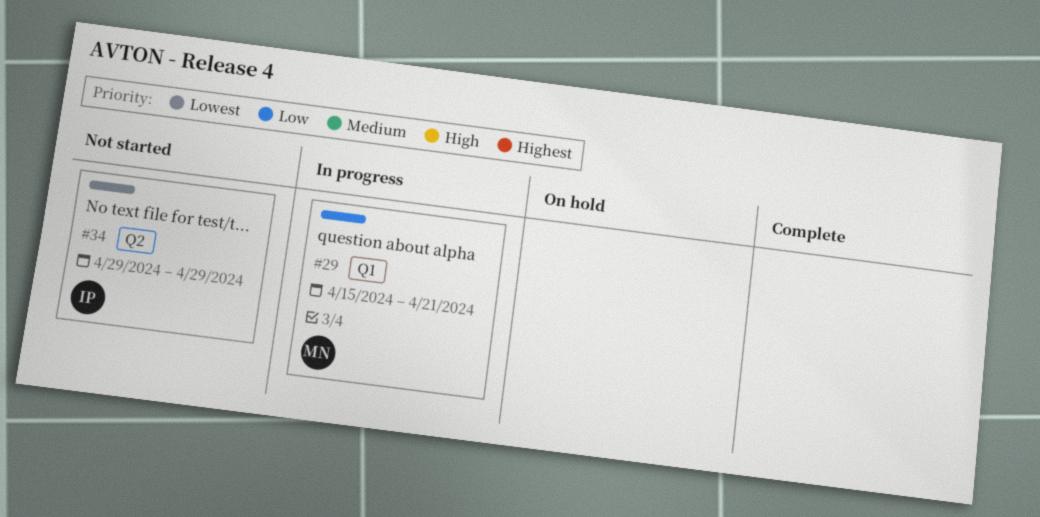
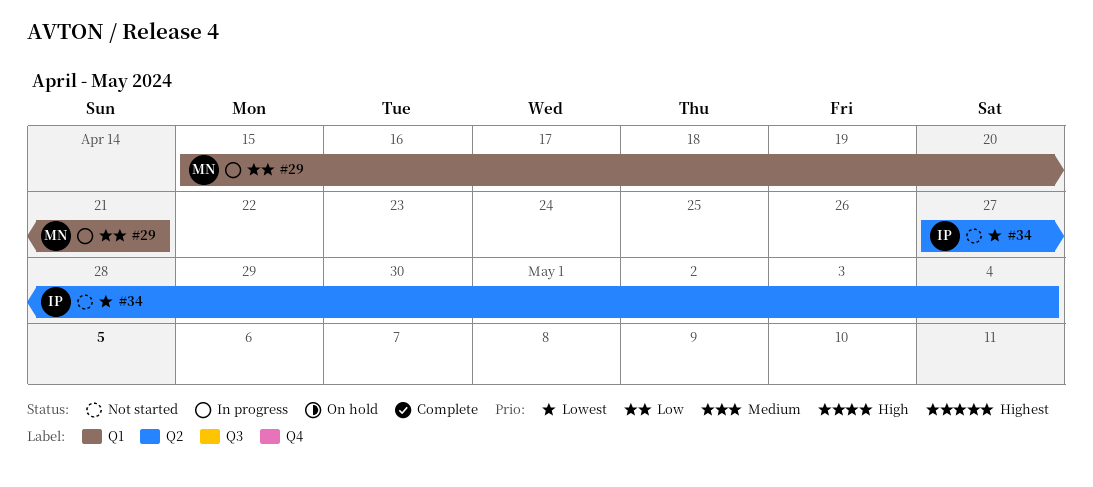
#34, start: Apr 29 -> Apr 27
#34, due: Apr 29 -> May 4

